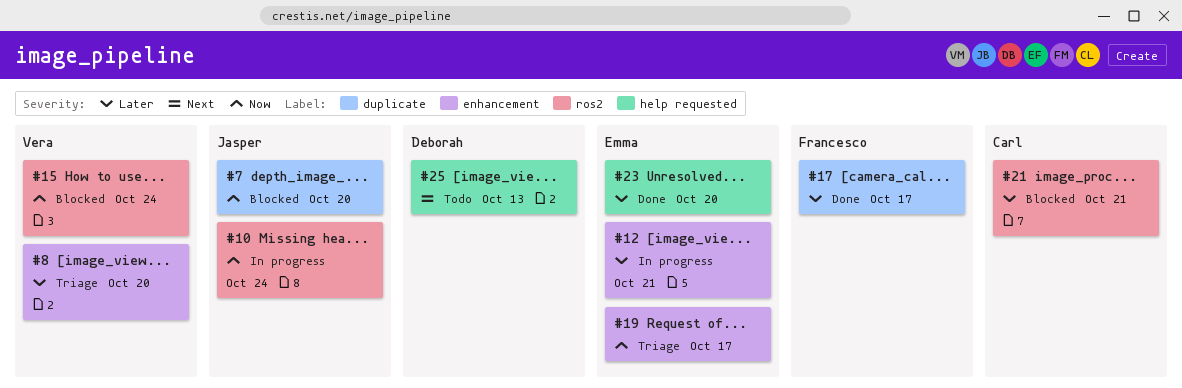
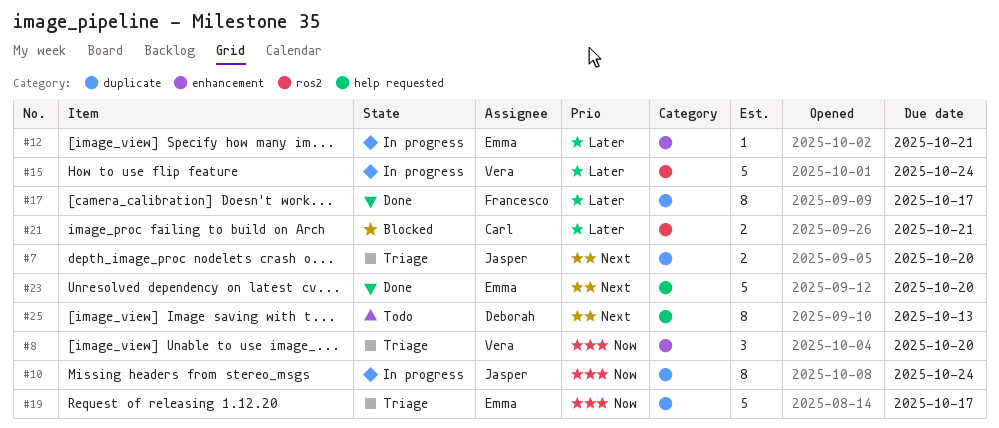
#7, status: Blocked -> Triage
#7, priority: Now -> Next
#8, priority: Later -> Now
#10, label: ros2 -> duplicate
#15, status: Blocked -> In progress
#15, priority: Now -> Later
#19, label: enhancement -> duplicate
#23, priority: Later -> Next

